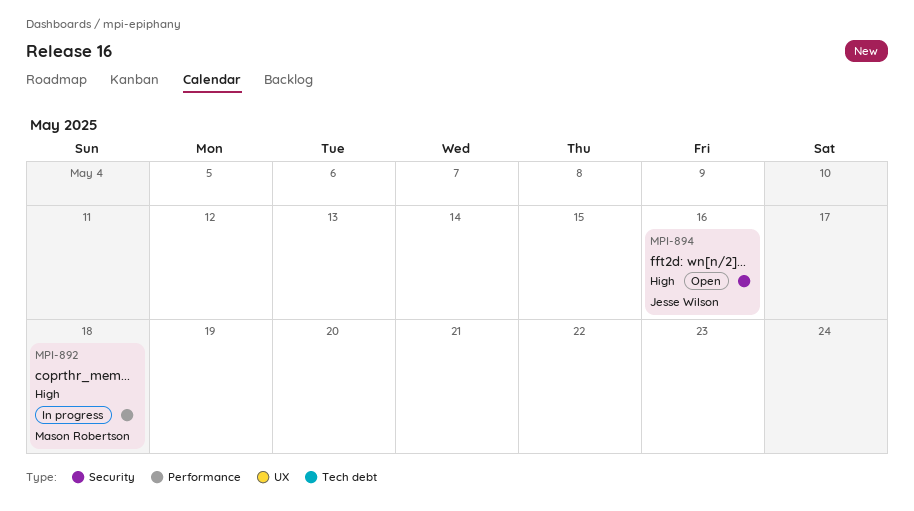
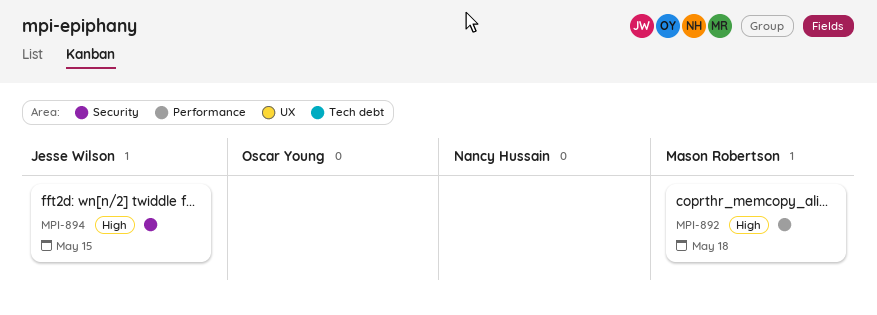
MPI-894, due: May 16 -> May 15

